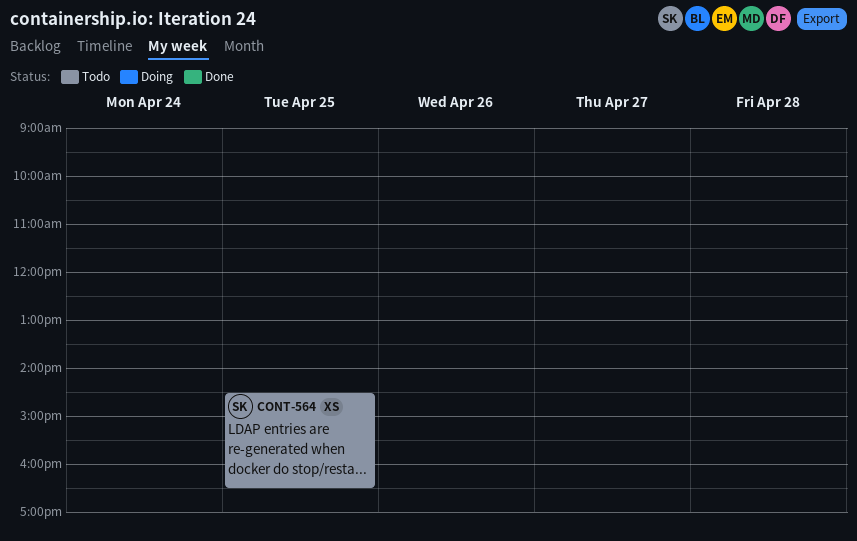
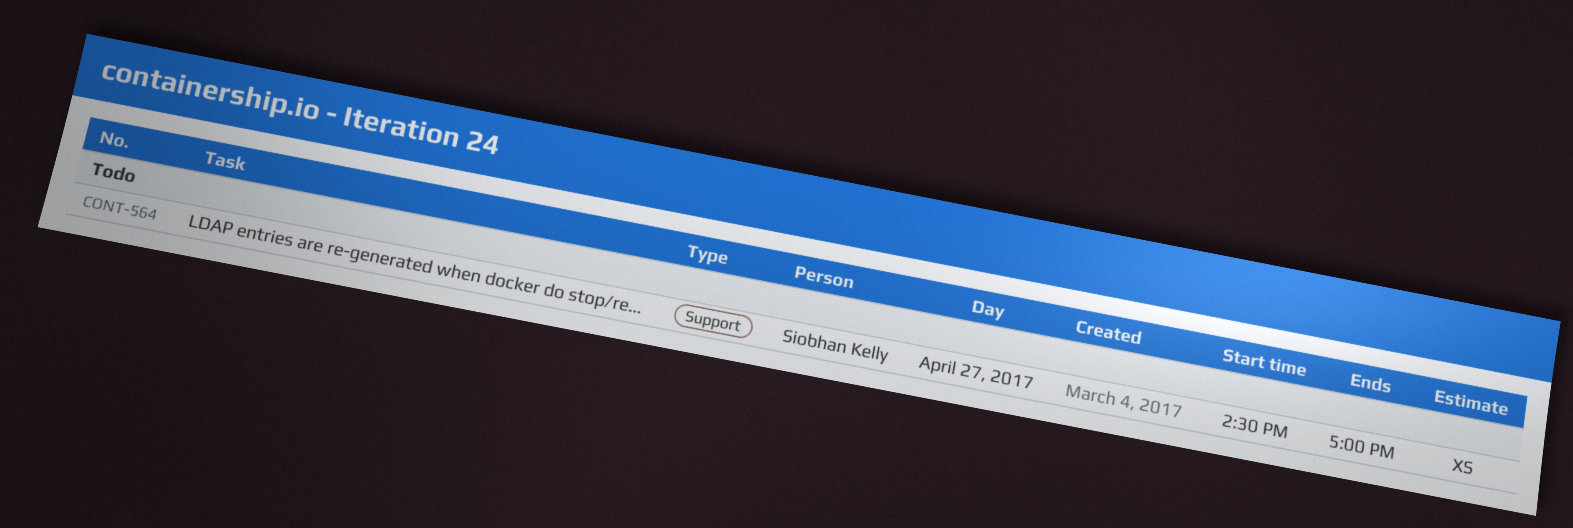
CONT-564, day: Apr 25 -> Apr 27
CONT-564, ends: 16:30 -> 17:00

